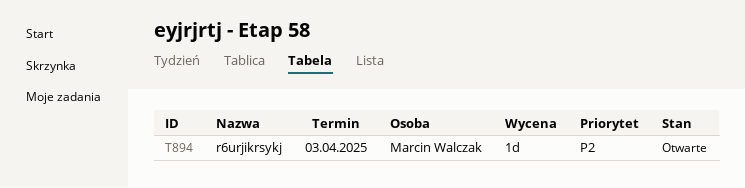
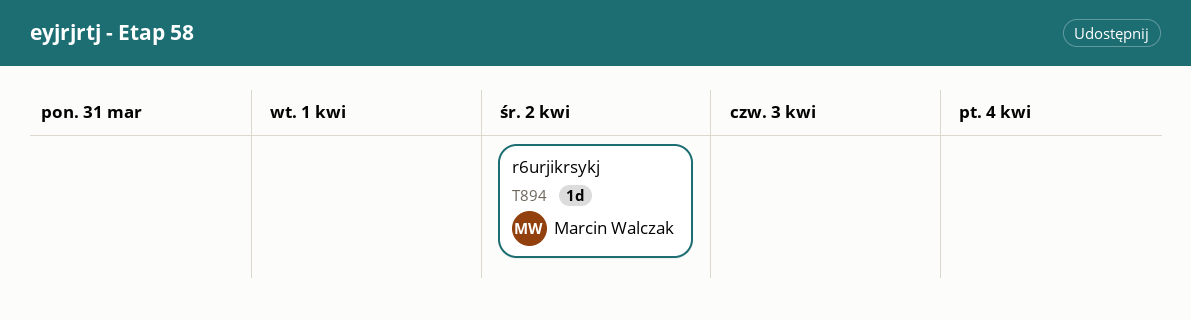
T894, due: Apr 3 -> Apr 2

